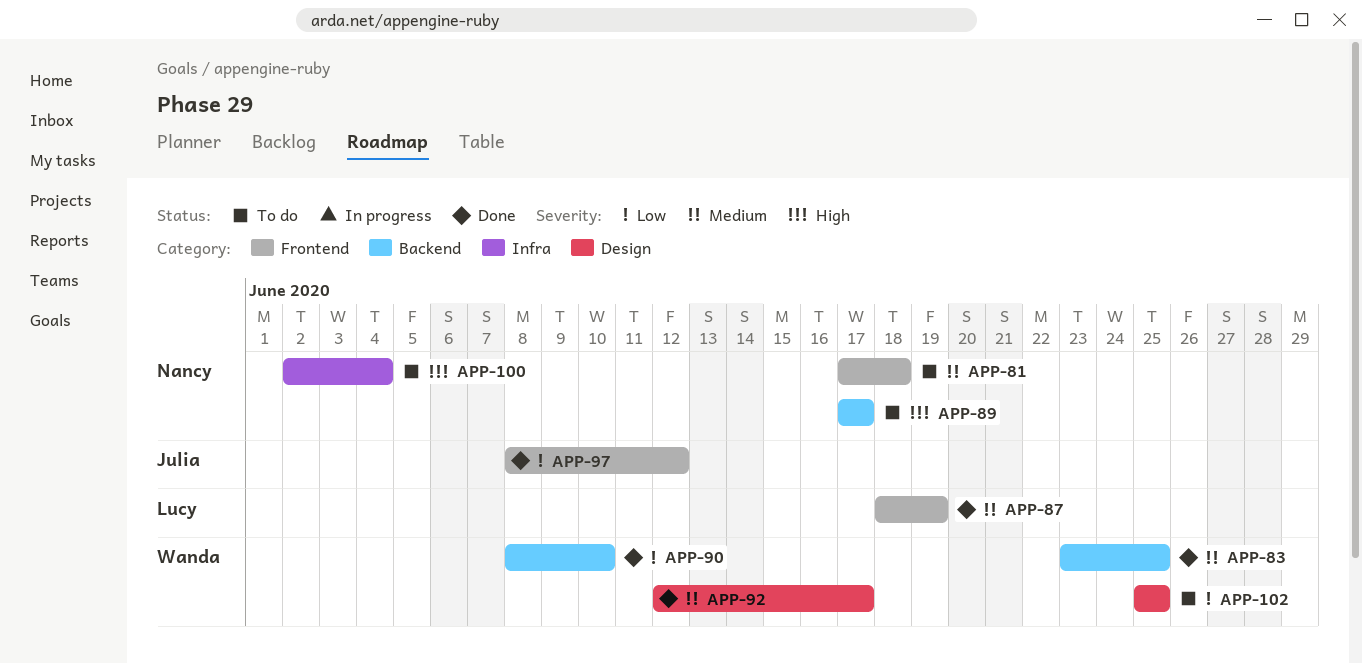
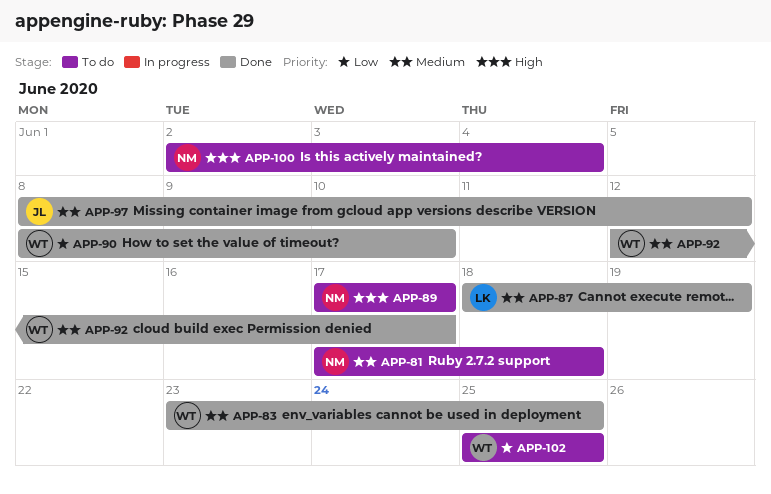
APP-97, priority: Low -> Medium

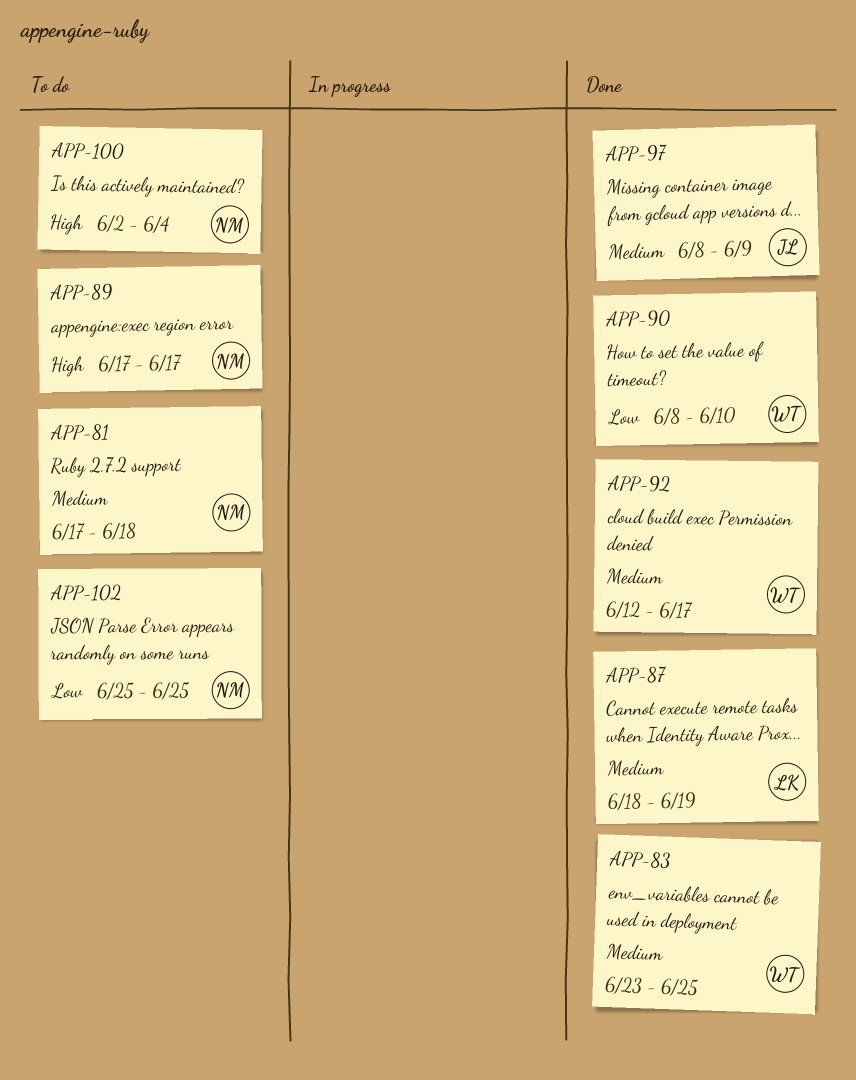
APP-97, due: Jun 12 -> Jun 9
APP-102, owner: WT -> NM

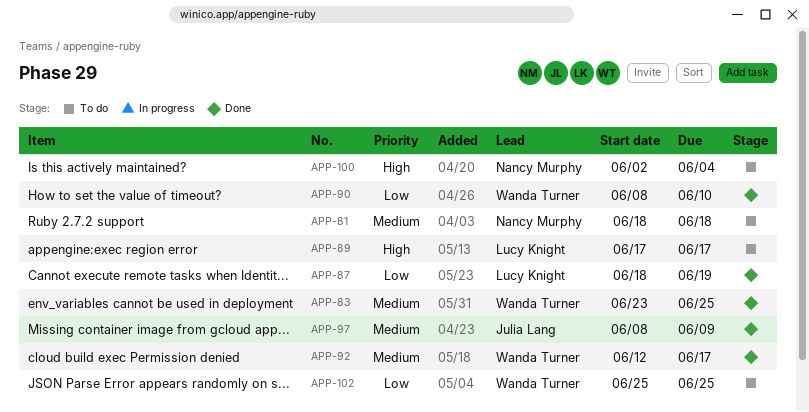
APP-81, start: Jun 17 -> Jun 18
APP-87, priority: Medium -> Low
APP-89, owner: Nancy Murphy -> Lucy Knight
APP-102, owner: Nancy Murphy -> Wanda Turner

